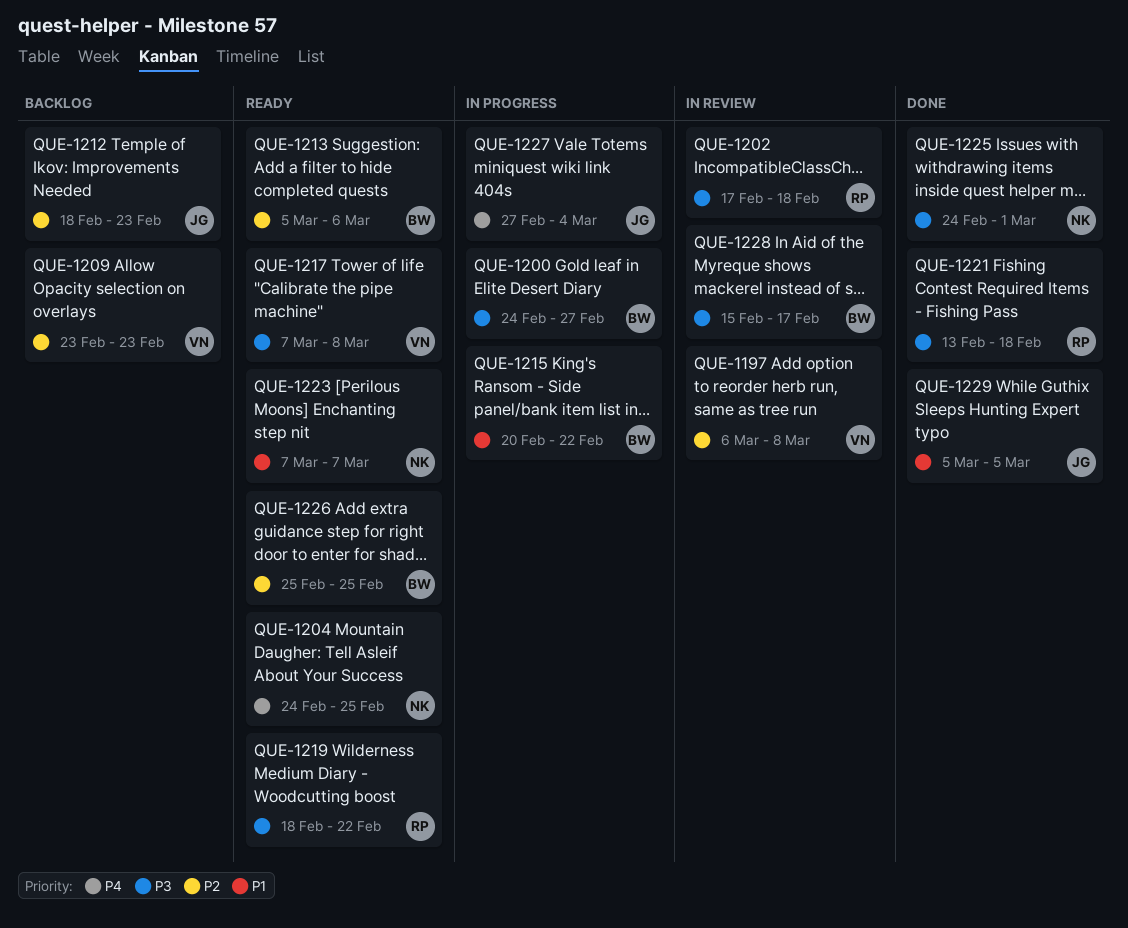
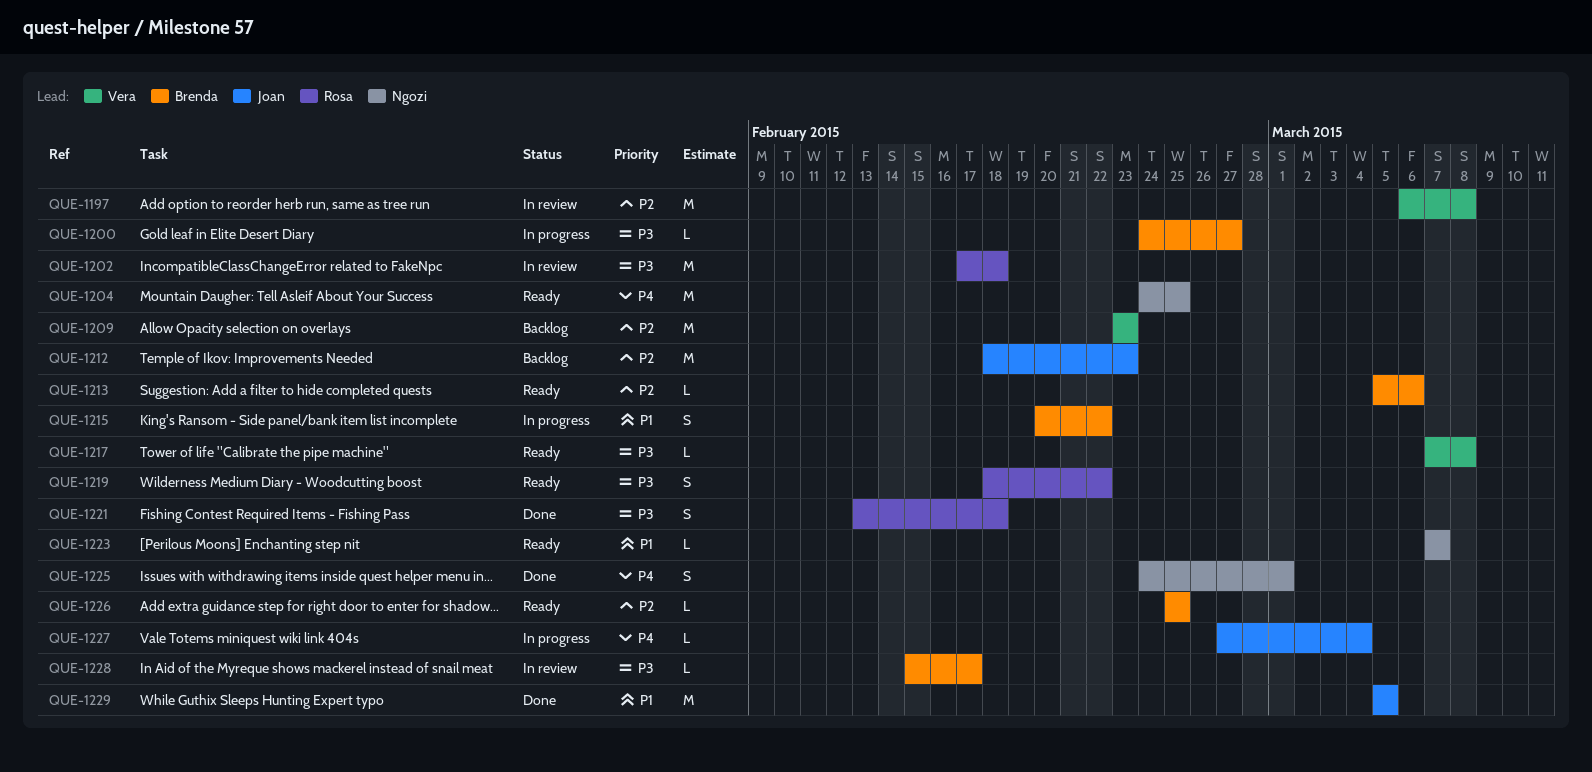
QUE-1225, priority: P3 -> P4

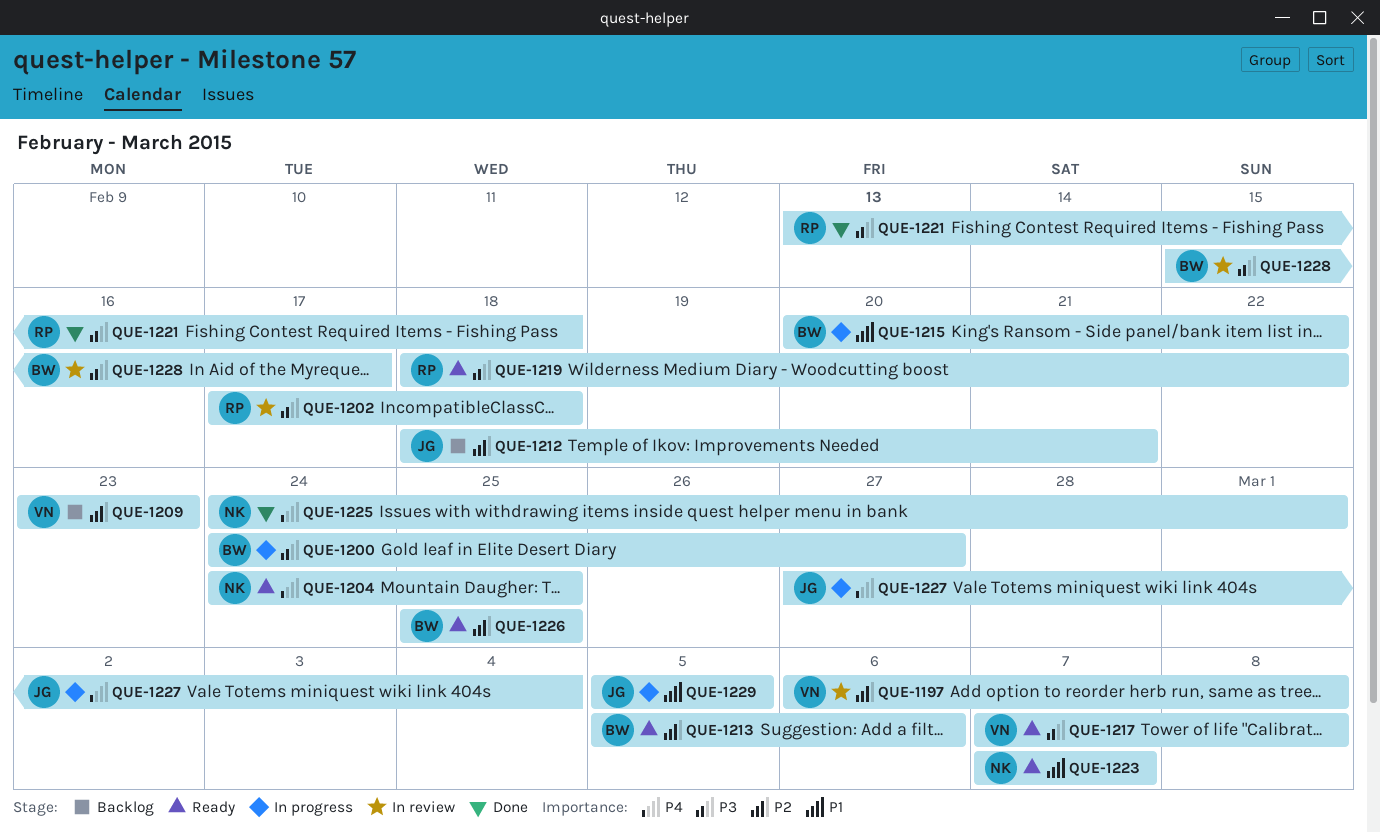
QUE-1212, due: Feb 23 -> Feb 21
QUE-1229, status: Done -> In progress

